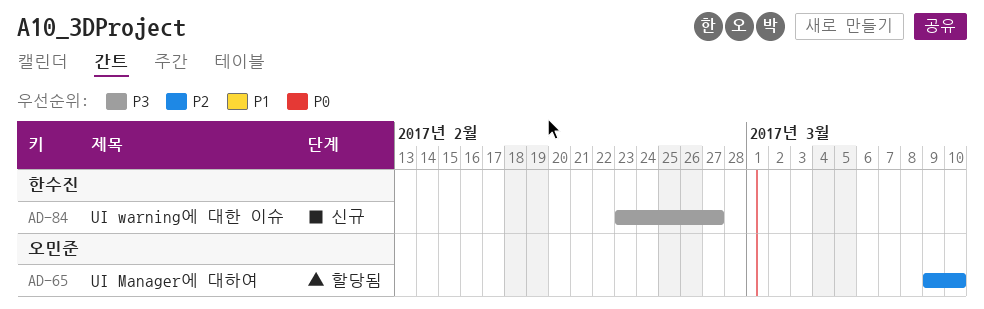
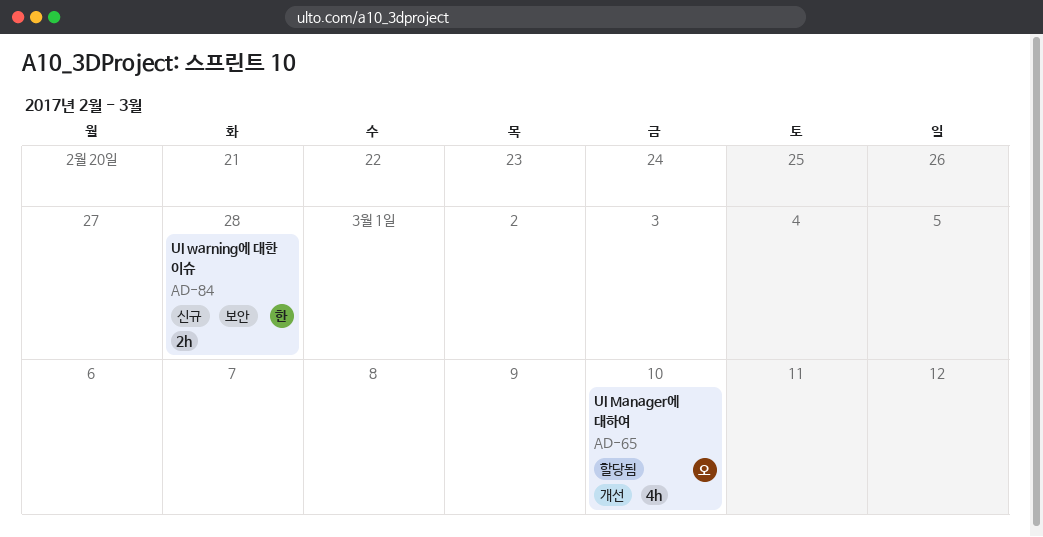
AD-84, due: Feb 27 -> Feb 28

